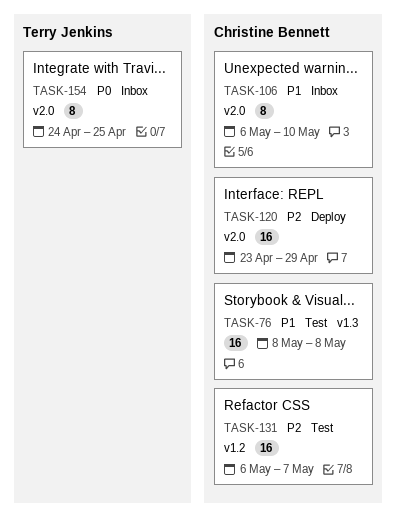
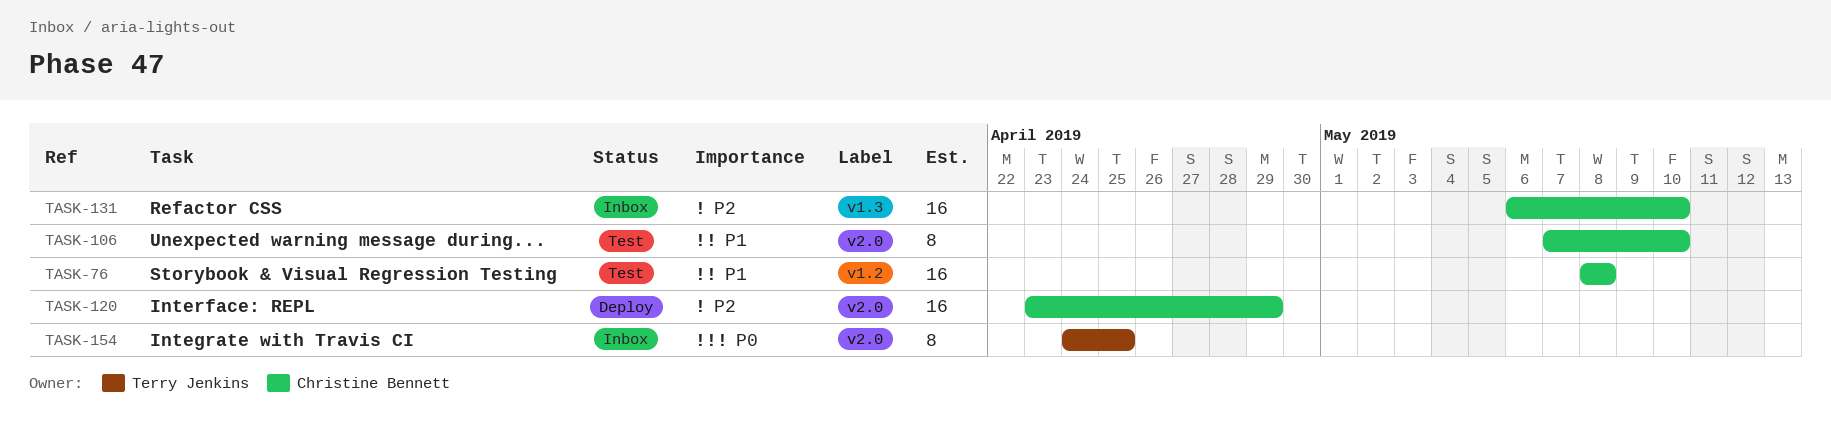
TASK-76, label: v1.3 -> v1.2
TASK-106, status: Inbox -> Test
TASK-106, start: May 6 -> May 7
TASK-131, status: Test -> Inbox
TASK-131, label: v1.2 -> v1.3
TASK-131, due: May 7 -> May 10

